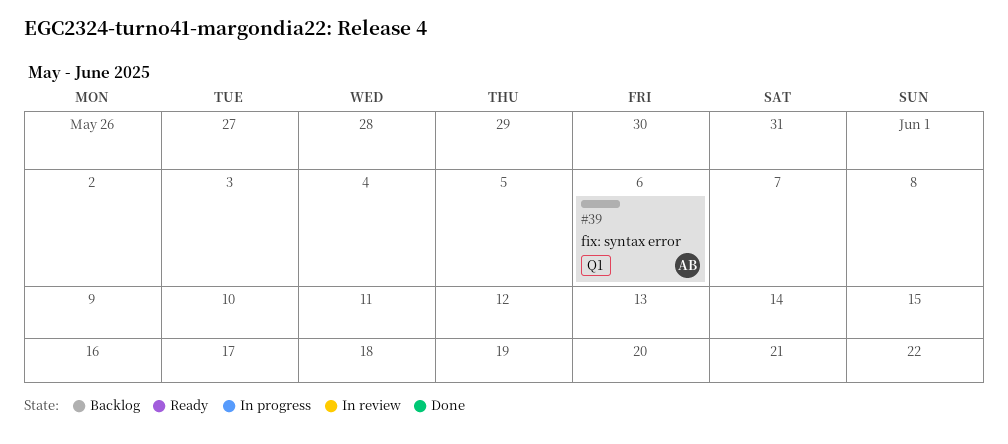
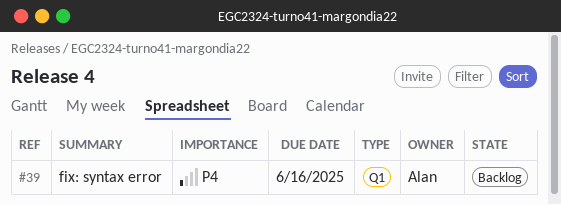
#39, due: Jun 6 -> Jun 16

